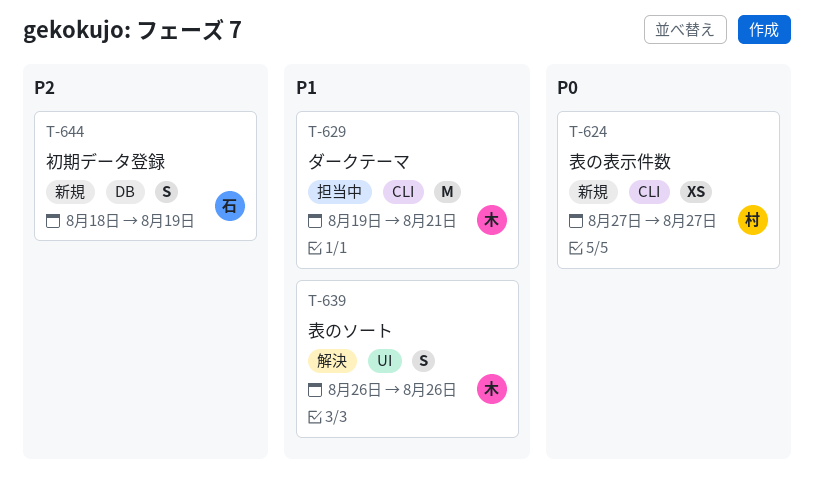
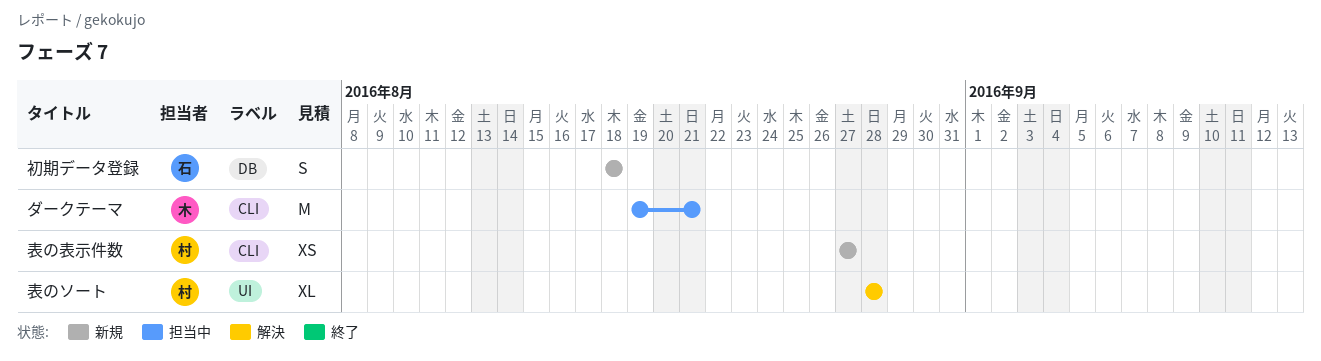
初期データ登録, due: Aug 19 -> Aug 18
表のソート, owner: 木 -> 村
表のソート, estimate: S -> XL
表のソート, start: Aug 26 -> Aug 28
表のソート, due: Aug 26 -> Aug 28

